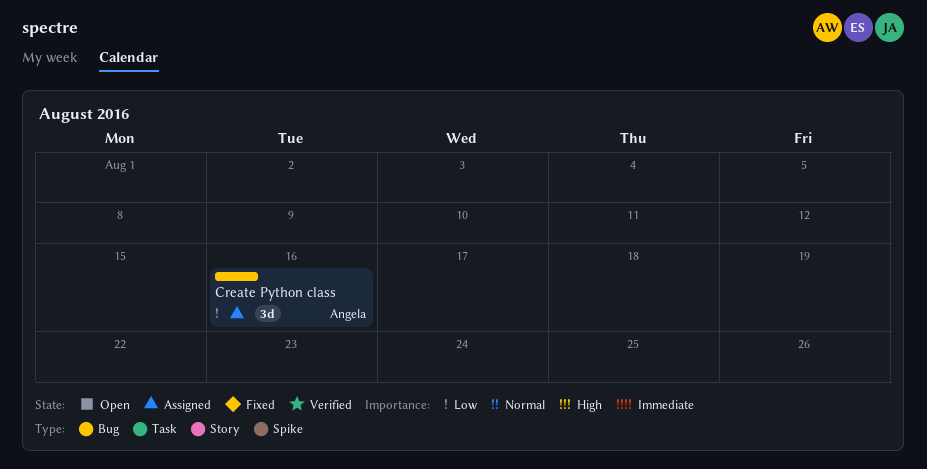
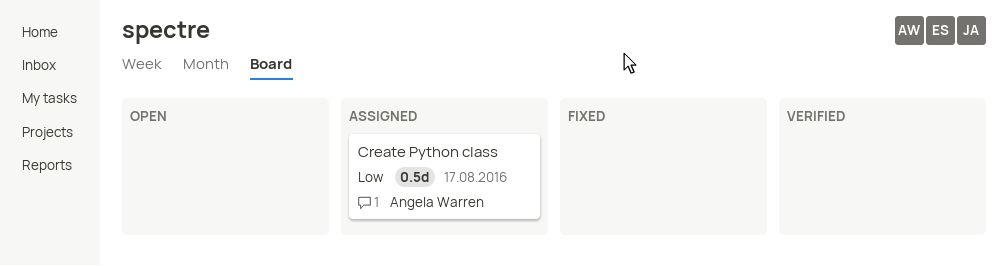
Create Python class, estimate: 3d -> 0.5d
Create Python class, due: Aug 16 -> Aug 17

